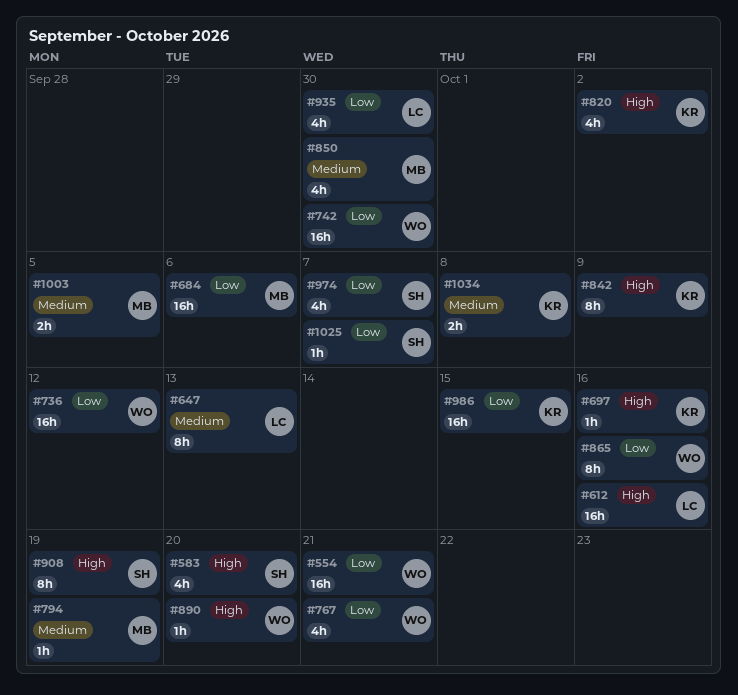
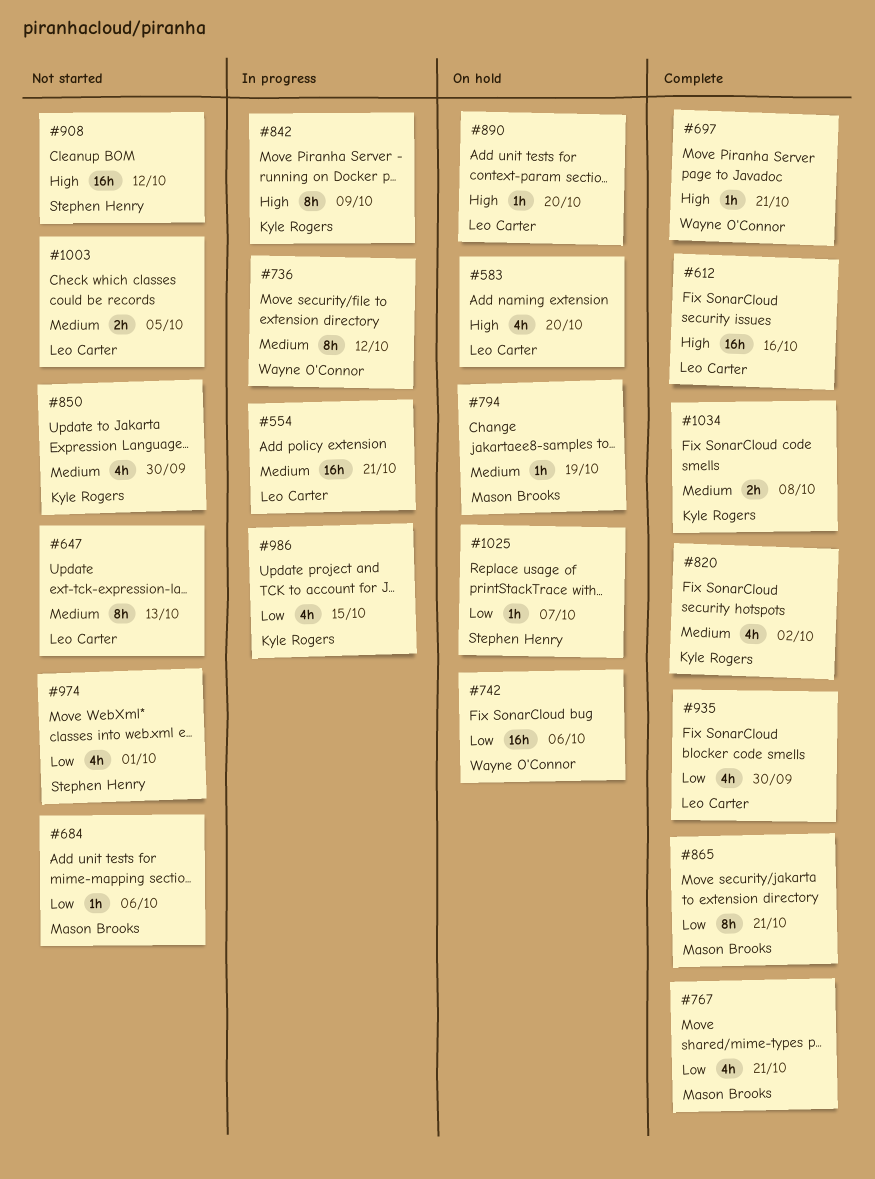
#554, owner: Wayne O'Connor -> Leo Carter
#554, priority: Low -> Medium
#583, owner: Stephen Henry -> Leo Carter
#684, estimate: 16h -> 1h
#697, owner: Kyle Rogers -> Wayne O'Connor
#697, due: Oct 16 -> Oct 21
#736, priority: Low -> Medium
#736, estimate: 16h -> 8h
#742, due: Sep 30 -> Oct 6
#767, owner: Wayne O'Connor -> Mason Brooks
#820, priority: High -> Medium
#850, owner: Mason Brooks -> Kyle Rogers
#865, owner: Wayne O'Connor -> Mason Brooks
#865, due: Oct 16 -> Oct 21
#890, owner: Wayne O'Connor -> Leo Carter
#908, estimate: 8h -> 16h
#908, due: Oct 19 -> Oct 12
#974, due: Oct 7 -> Oct 1
#986, estimate: 16h -> 4h
#1003, owner: Mason Brooks -> Leo Carter

